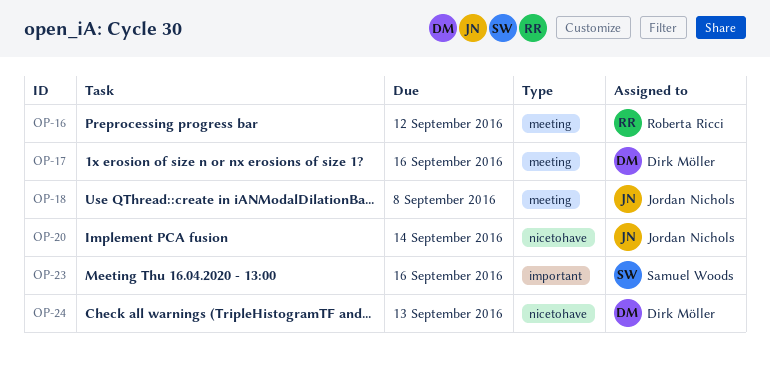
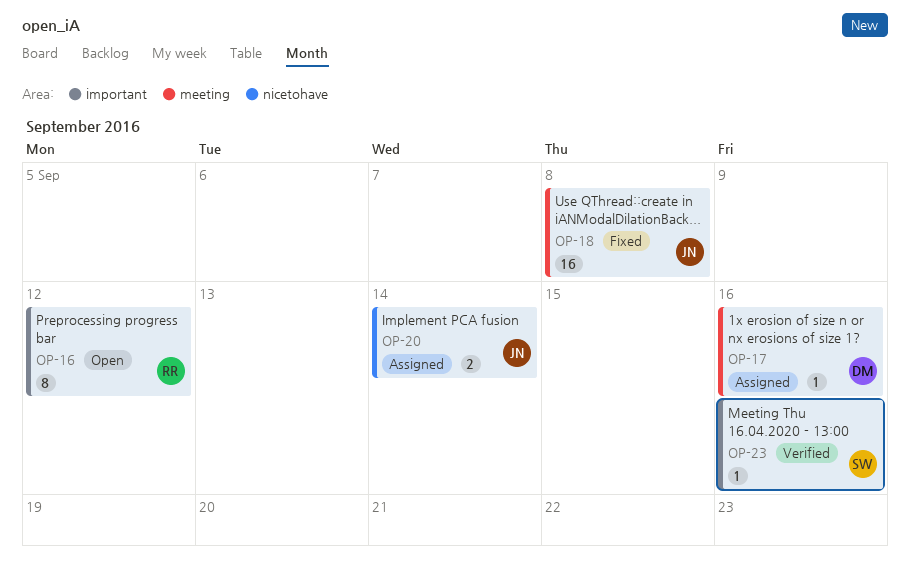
OP-16, label: meeting -> important
OP-24: present -> none

